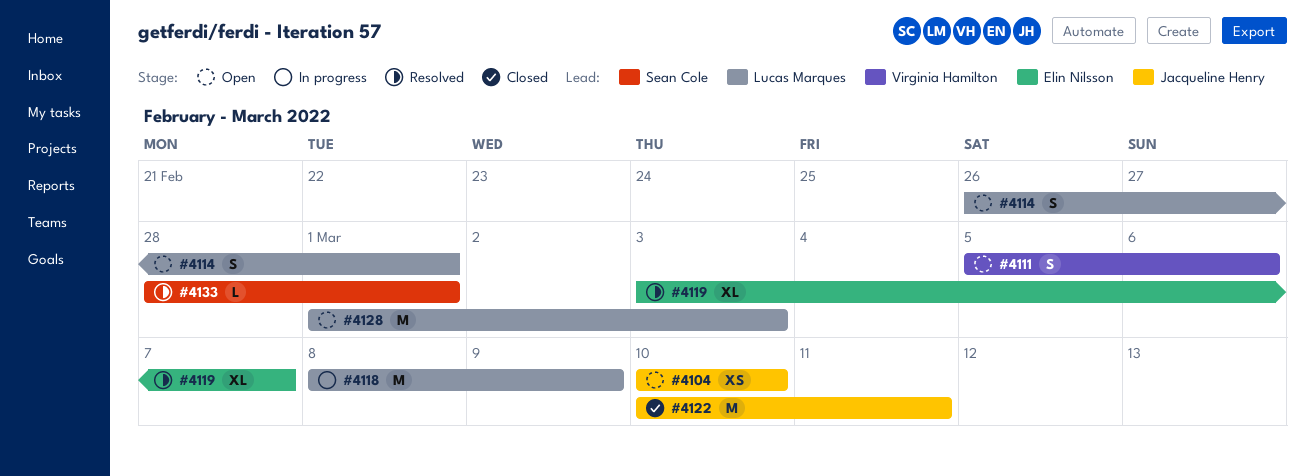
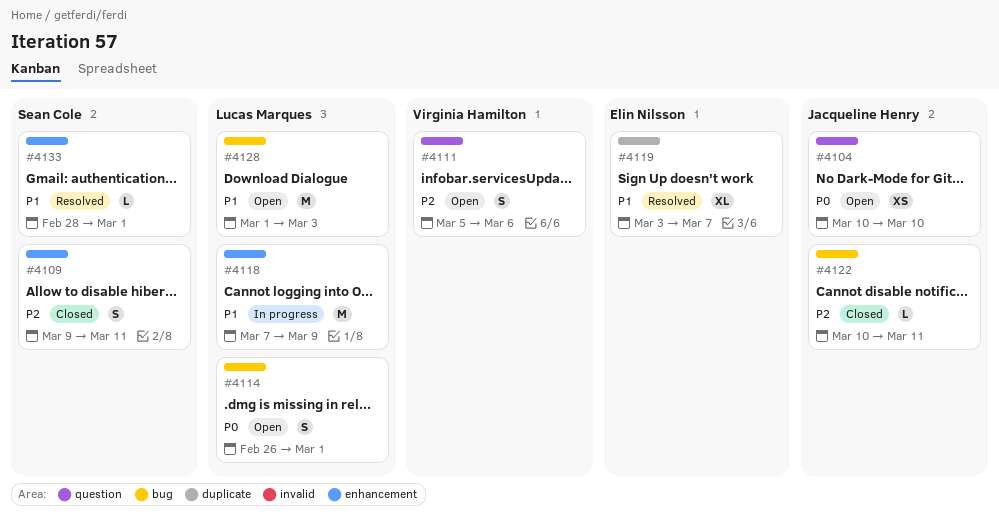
#4109: none -> present
#4118, start: Mar 8 -> Mar 7
#4122, estimate: M -> L

